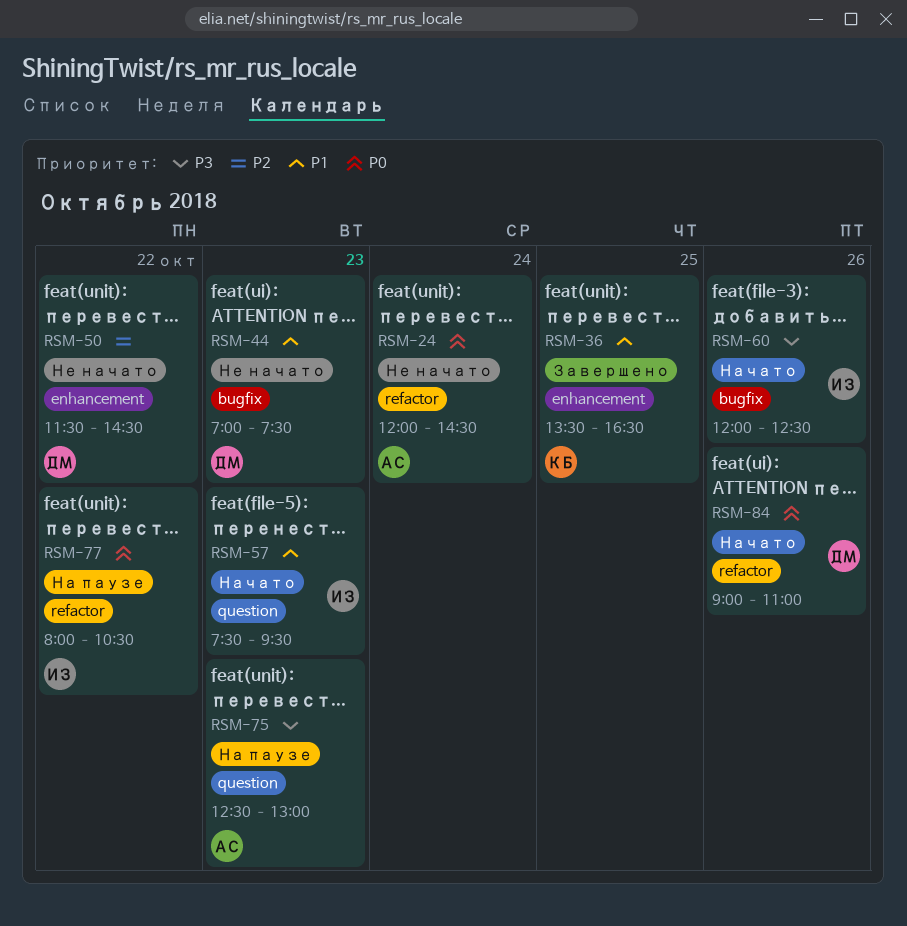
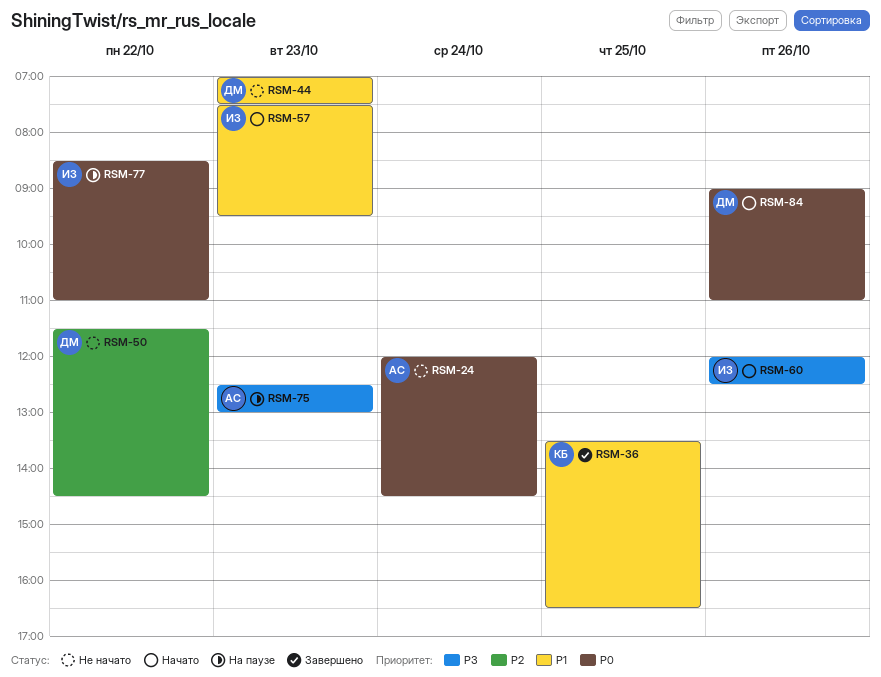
RSM-77, begins: 08:00 -> 08:30
RSM-77, ends: 10:30 -> 11:00

